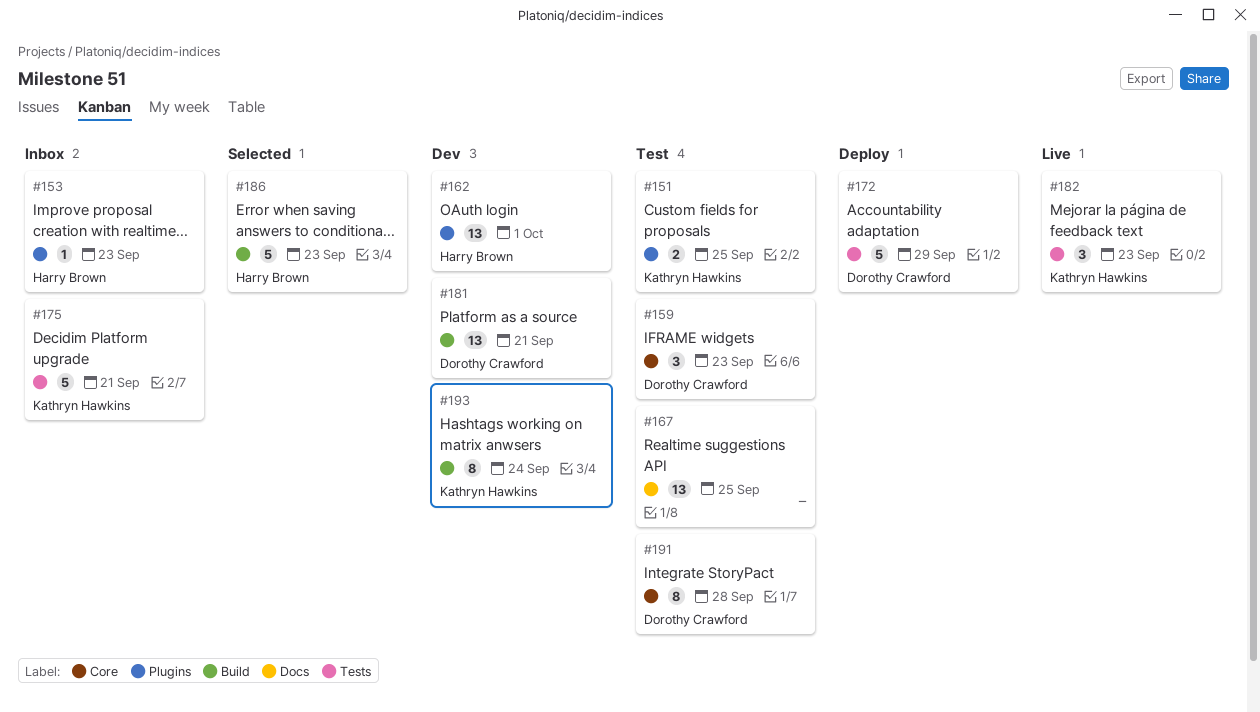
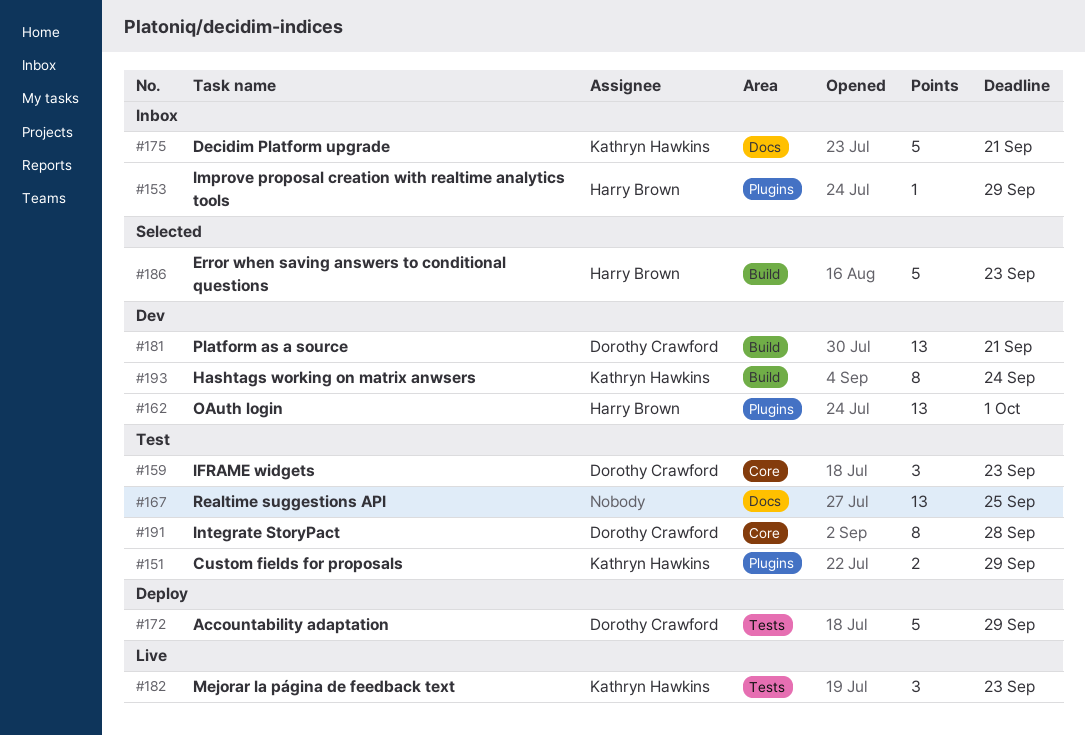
#151, due: Sep 25 -> Sep 29
#153, due: Sep 23 -> Sep 29
#175, label: Tests -> Docs

